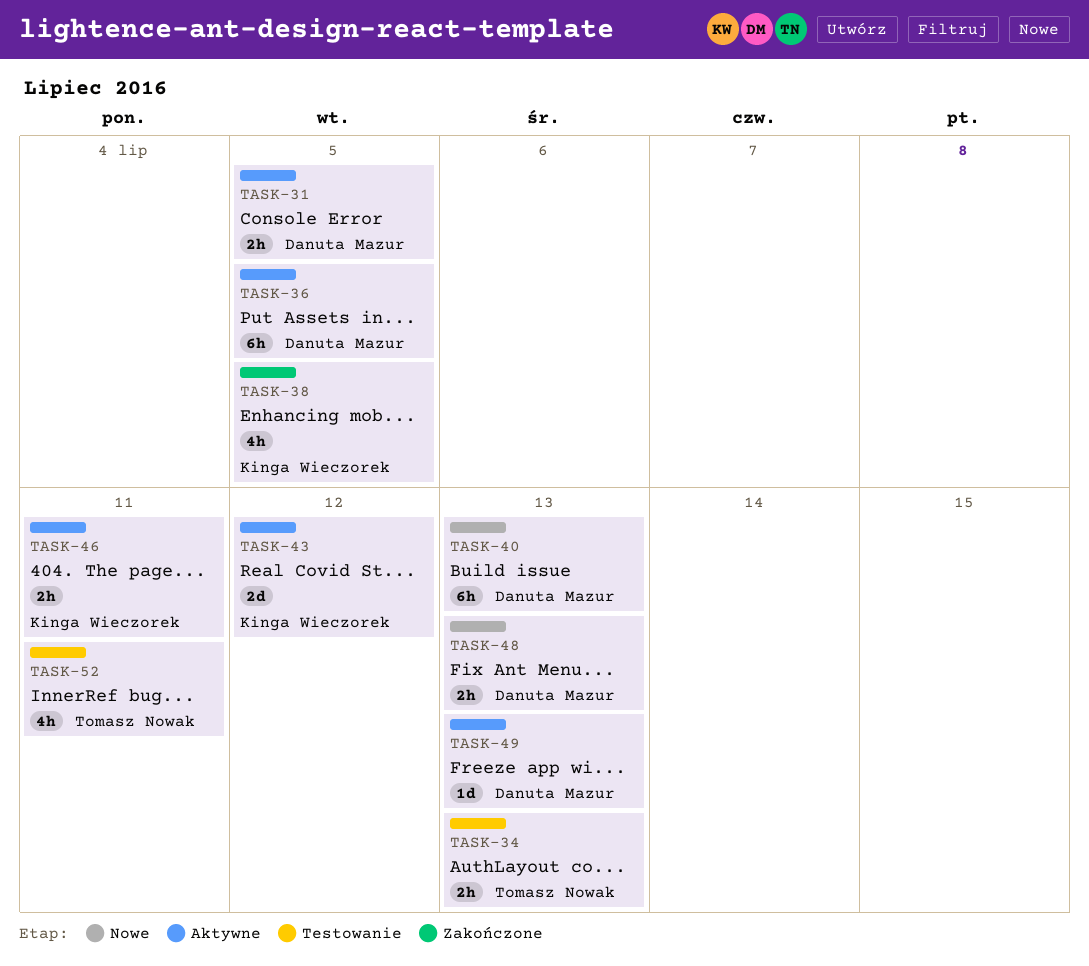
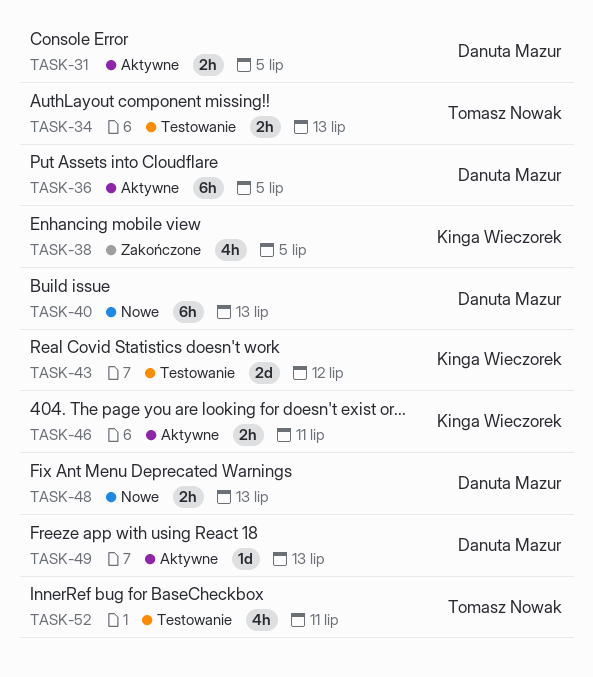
TASK-43, status: Aktywne -> Testowanie

